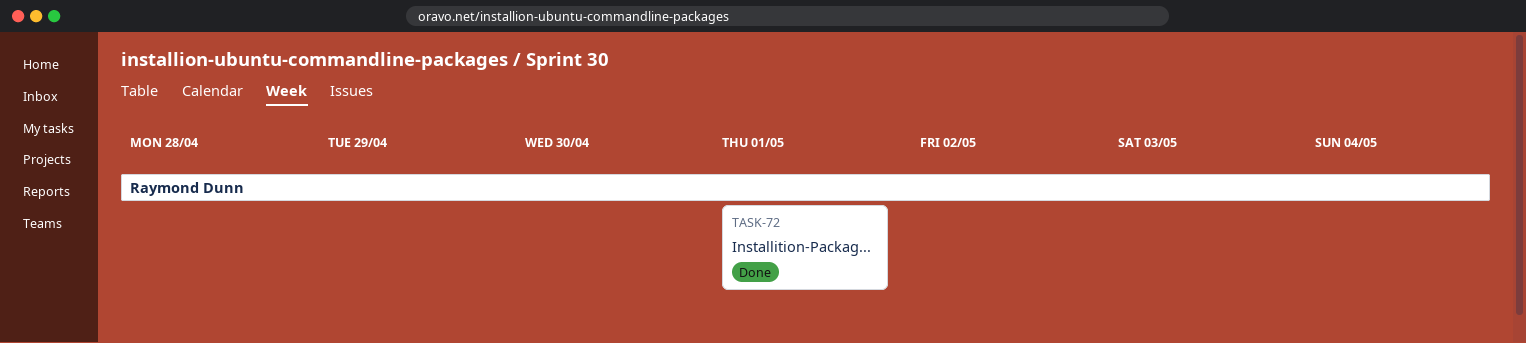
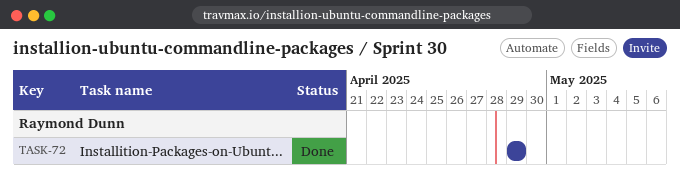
TASK-72, due: May 1 -> Apr 29

